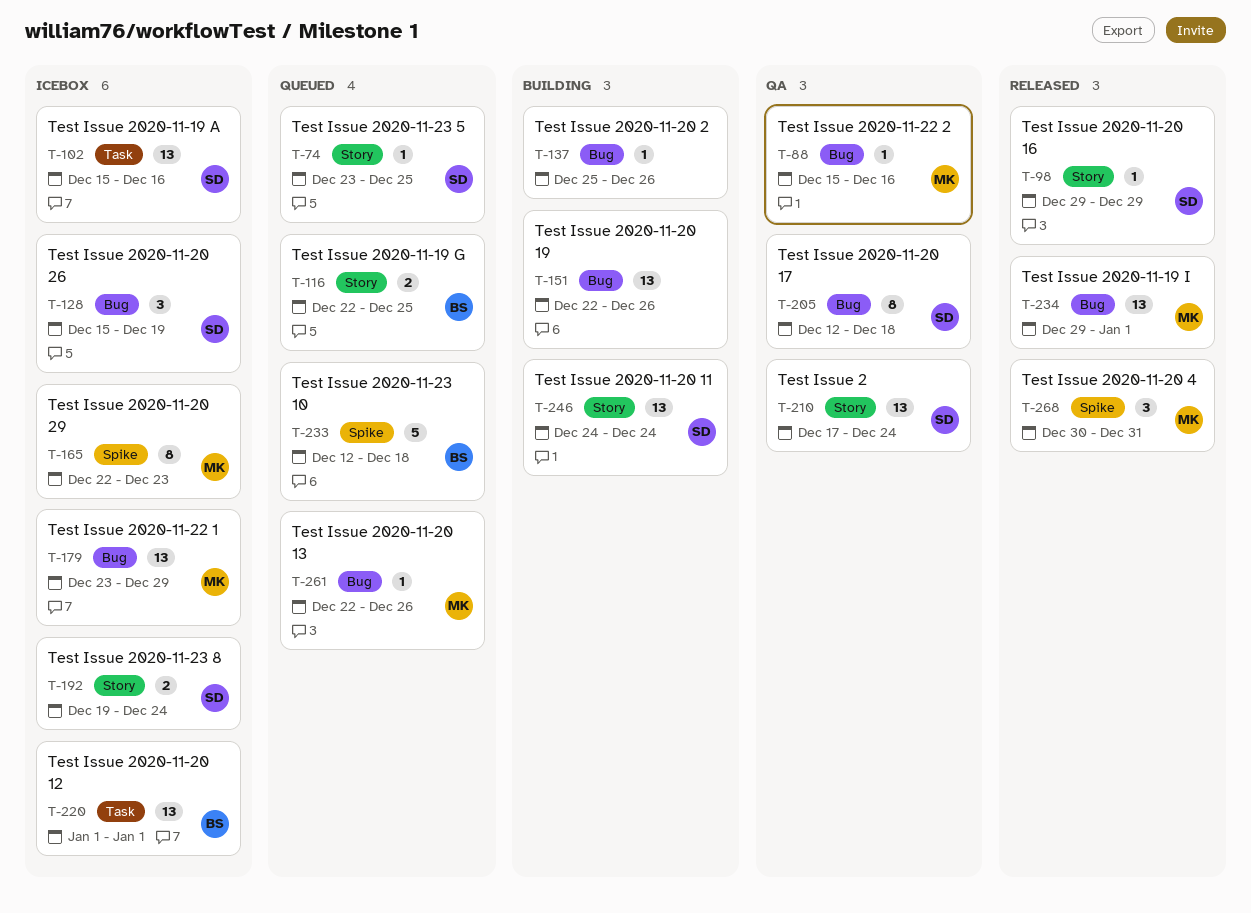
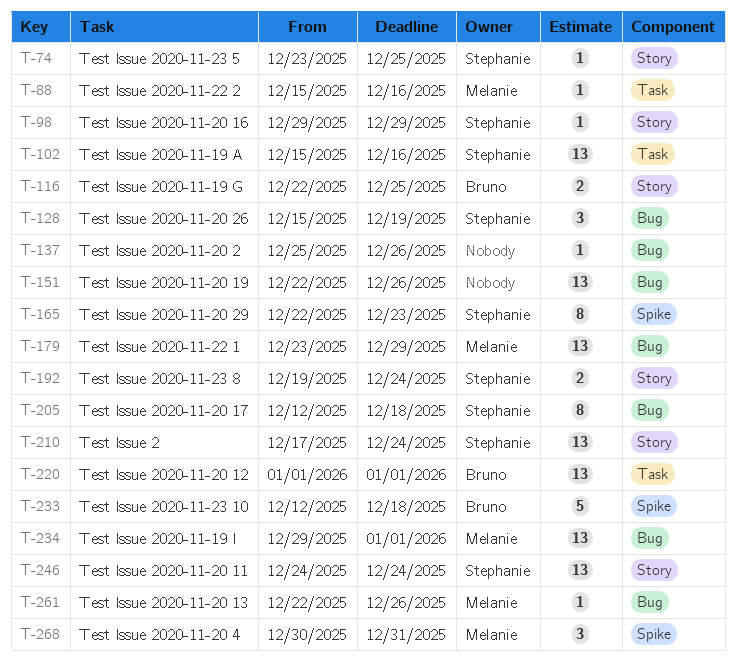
T-88, label: Bug -> Task
T-165, owner: Melanie -> Stephanie

